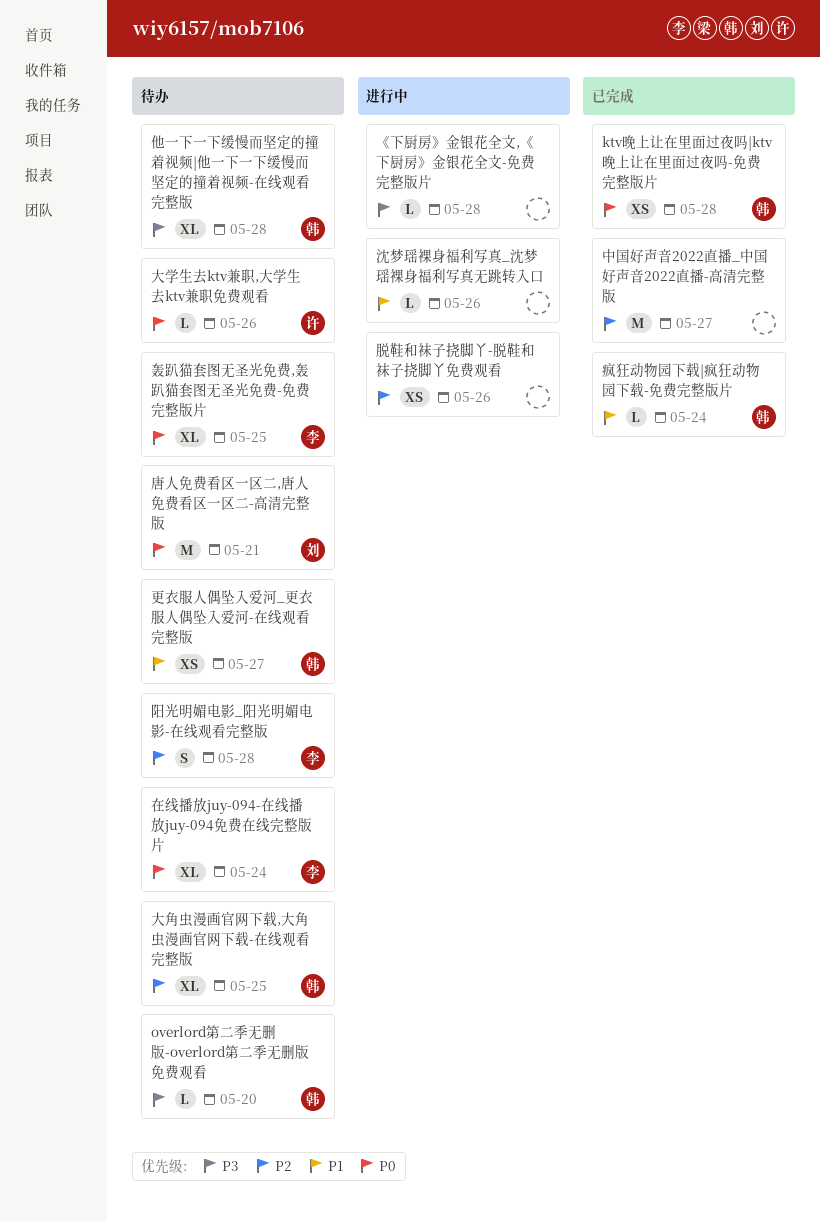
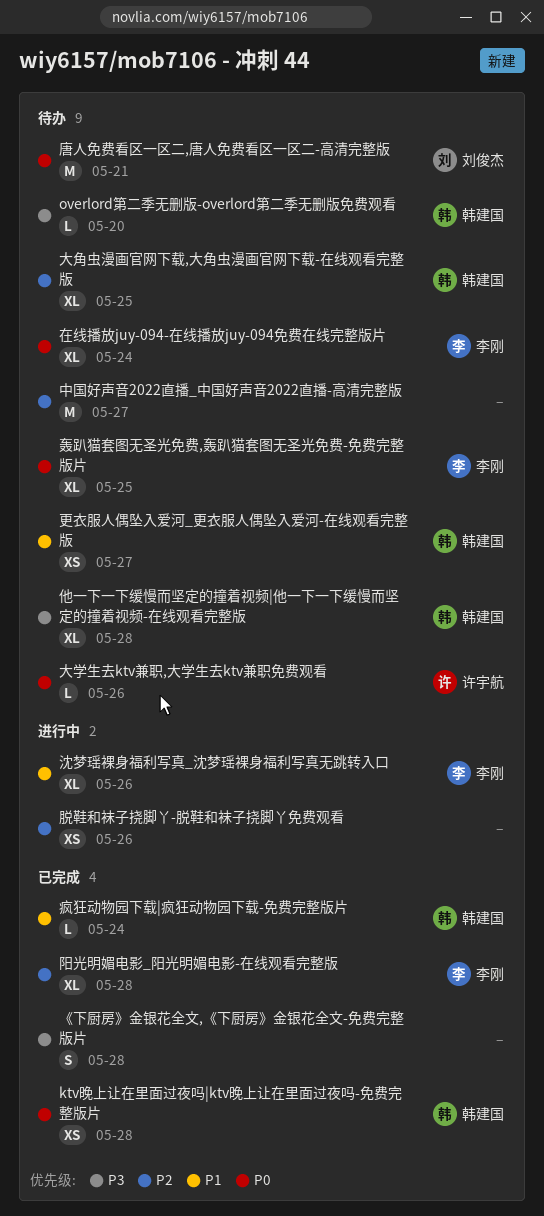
《下厨房》金银花全文,《下厨房》金银花全文-免费完整版片, status: 进行中 -> 已完成
《下厨房》金银花全文,《下厨房》金银花全文-免费完整版片, estimate: L -> S
中国好声音2022直播_中国好声音2022直播-高清完整版, status: 已完成 -> 待办
沈梦瑶裸身福利写真_沈梦瑶裸身福利写真无跳转入口, owner: none -> 李刚
沈梦瑶裸身福利写真_沈梦瑶裸身福利写真无跳转入口, estimate: L -> XL
阳光明媚电影_阳光明媚电影-在线观看完整版, status: 待办 -> 已完成
阳光明媚电影_阳光明媚电影-在线观看完整版, estimate: S -> XL

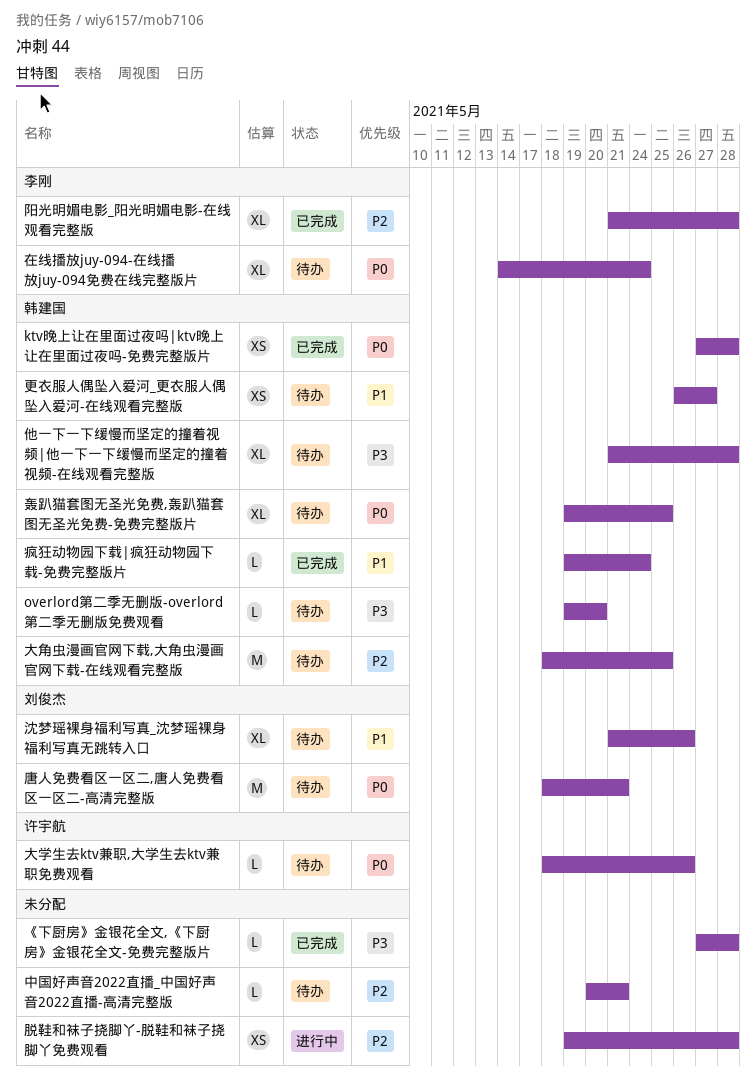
《下厨房》金银花全文,《下厨房》金银花全文-免费完整版片, estimate: S -> L
中国好声音2022直播_中国好声音2022直播-高清完整版, estimate: M -> L
中国好声音2022直播_中国好声音2022直播-高清完整版, due: May 27 -> May 21
大角虫漫画官网下载,大角虫漫画官网下载-在线观看完整版, estimate: XL -> M
沈梦瑶裸身福利写真_沈梦瑶裸身福利写真无跳转入口, status: 进行中 -> 待办
沈梦瑶裸身福利写真_沈梦瑶裸身福利写真无跳转入口, owner: 李刚 -> 刘俊杰
脱鞋和袜子挠脚丫-脱鞋和袜子挠脚丫免费观看, due: May 26 -> May 28
轰趴猫套图无圣光免费,轰趴猫套图无圣光免费-免费完整版片, owner: 李刚 -> 韩建国

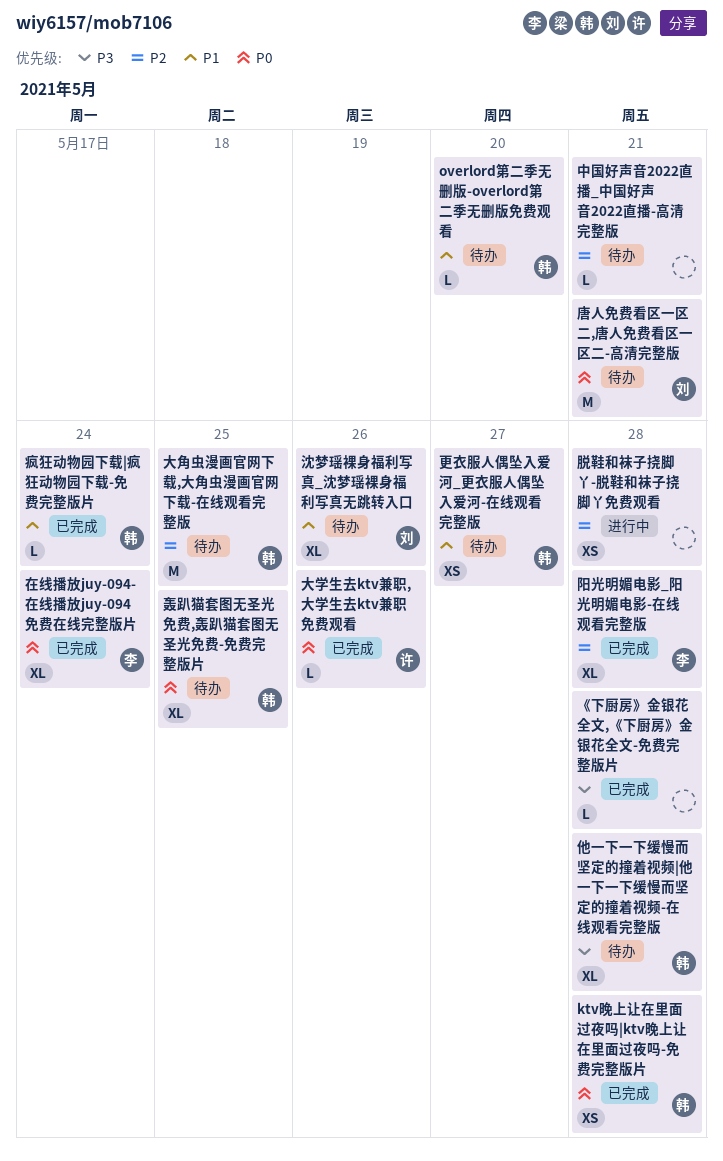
overlord第二季无删版-overlord第二季无删版免费观看, priority: P3 -> P1
在线播放juy-094-在线播放juy-094免费在线完整版片, status: 待办 -> 已完成
大学生去ktv兼职,大学生去ktv兼职免费观看, status: 待办 -> 已完成

